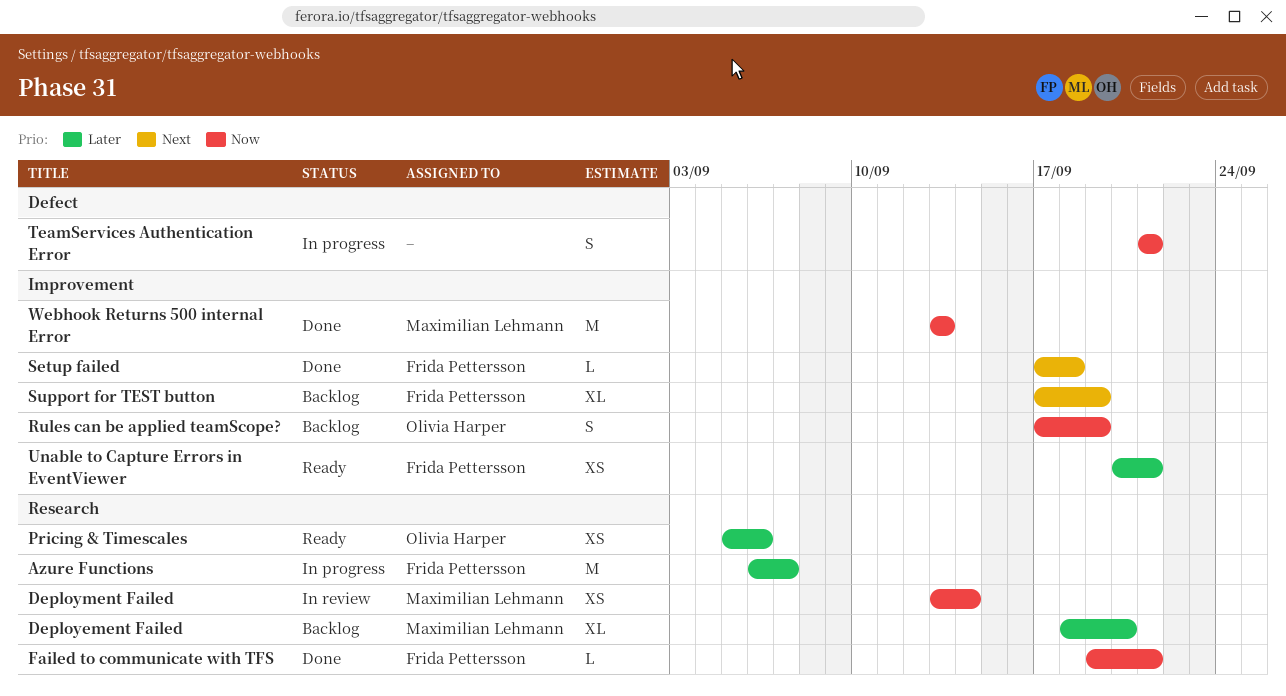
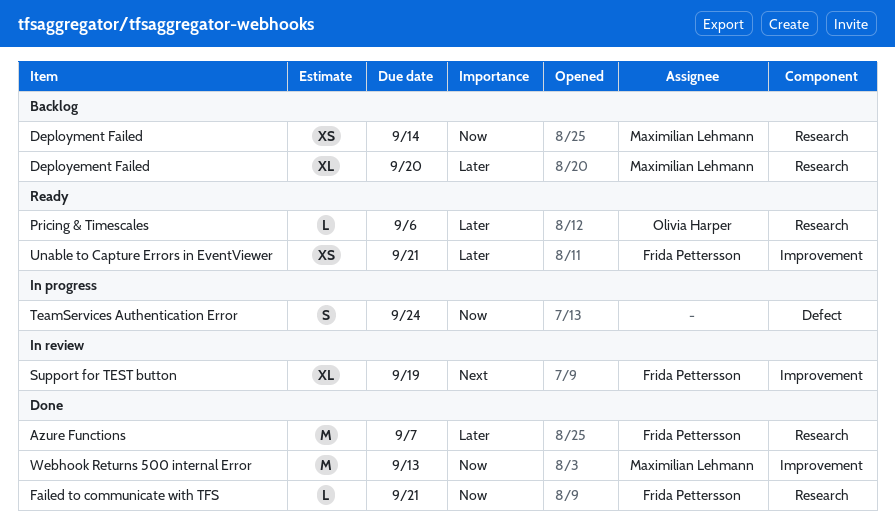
Azure Functions, status: In progress -> Done
Deployment Failed, status: In review -> Backlog
Pricing & Timescales, estimate: XS -> L
Rules can be applied teamScope?: present -> none
Setup failed: present -> none
Support for TEST button, status: Backlog -> In review
TeamServices Authentication Error, due: Sep 21 -> Sep 24

